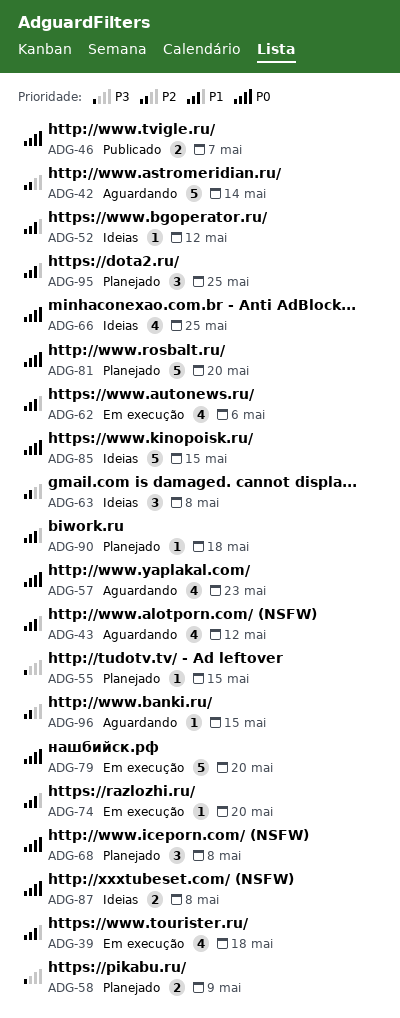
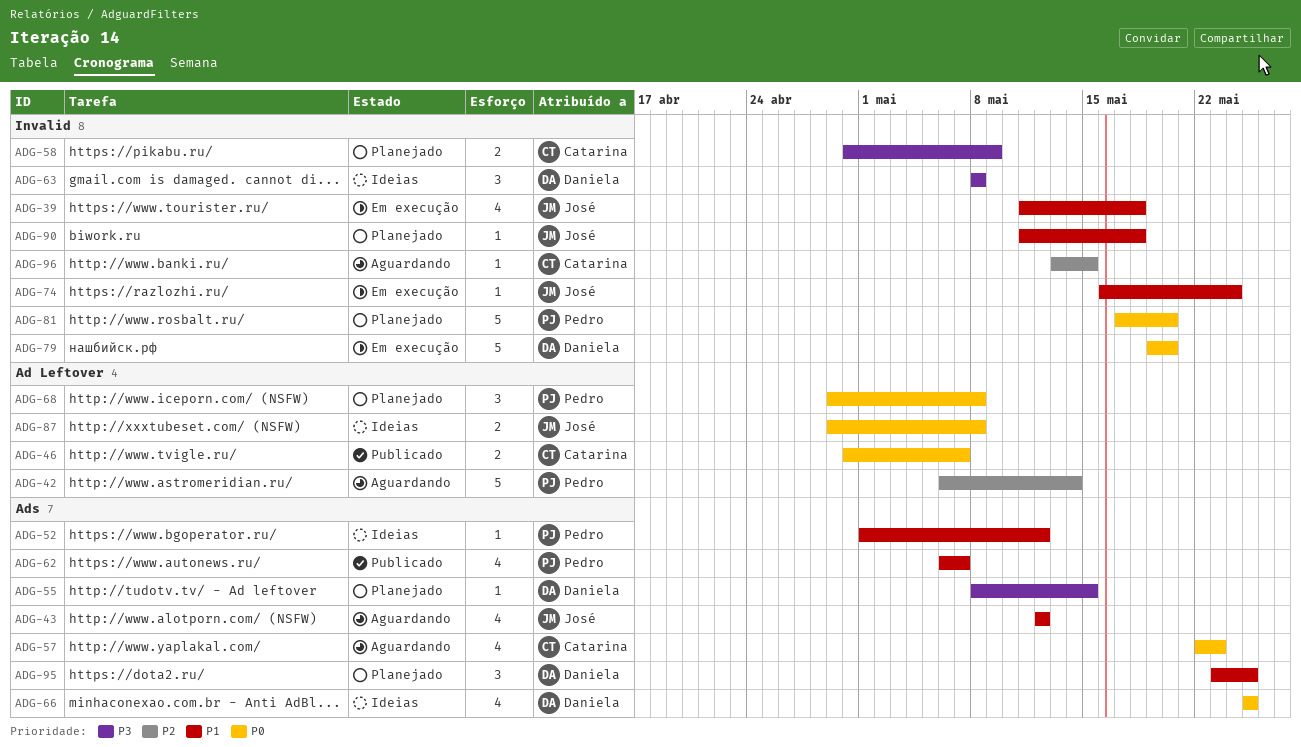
ADG-62, status: Em execução -> Publicado
ADG-62, due: May 6 -> May 7
ADG-63, priority: P2 -> P3
ADG-74, due: May 20 -> May 24
ADG-85: present -> none

